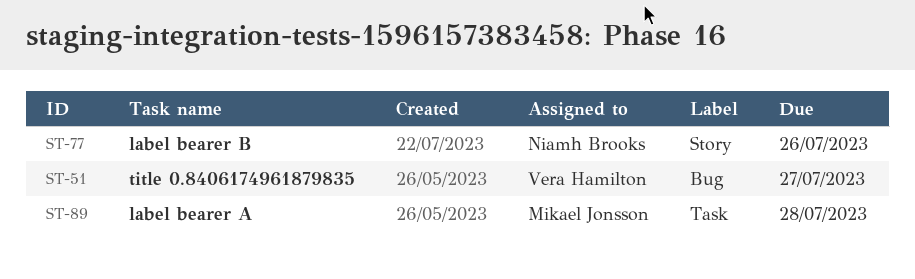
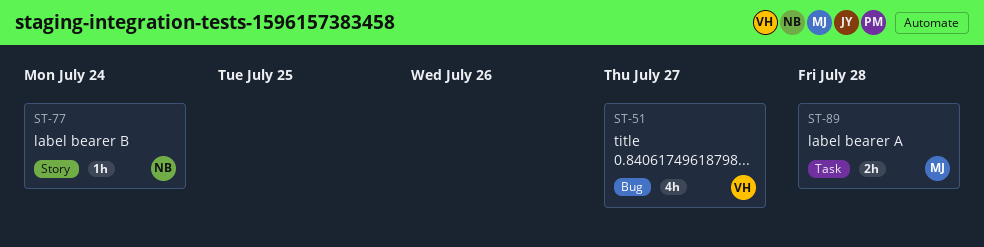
ST-77, due: Jul 26 -> Jul 24

